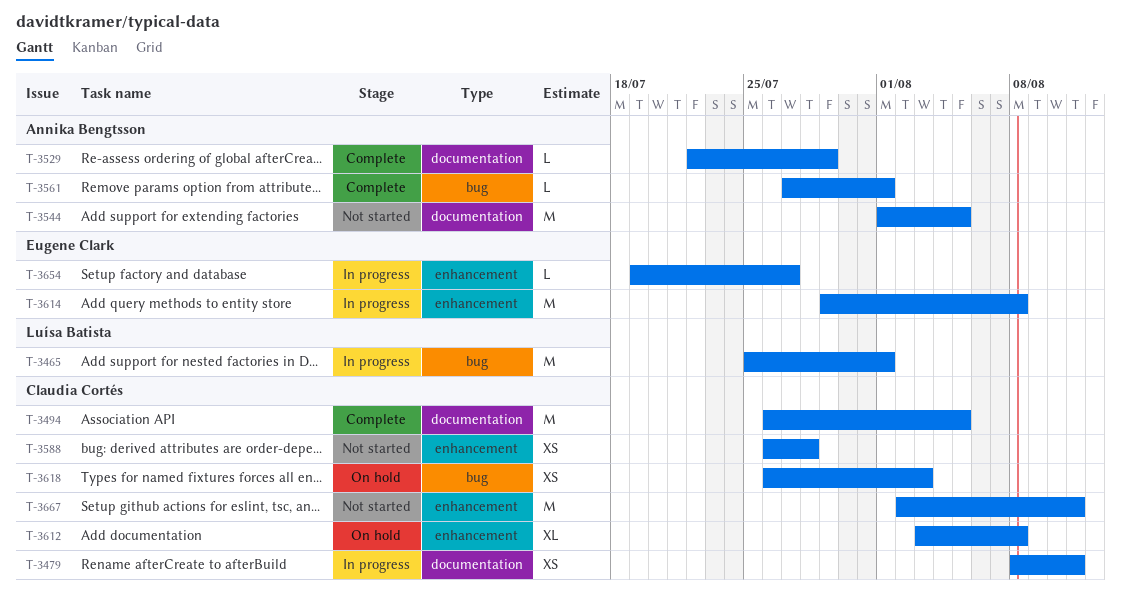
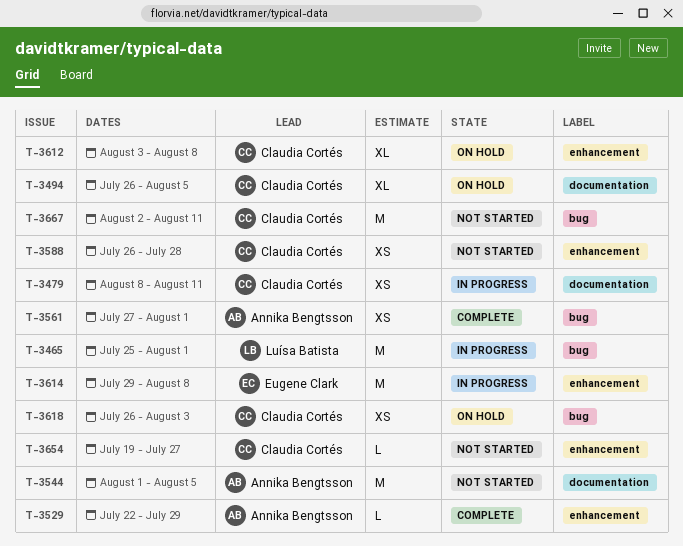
T-3494, status: Complete -> On hold
T-3494, estimate: M -> XL
T-3529, label: documentation -> enhancement
T-3561, estimate: L -> XS
T-3654, status: In progress -> Not started
T-3654, owner: Eugene Clark -> Claudia Cortés
T-3667, label: enhancement -> bug

